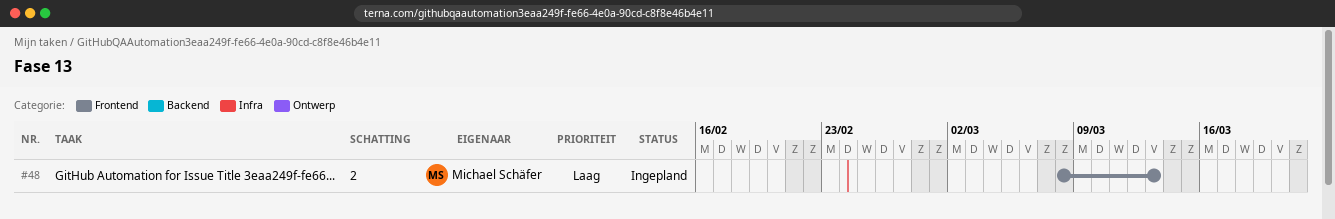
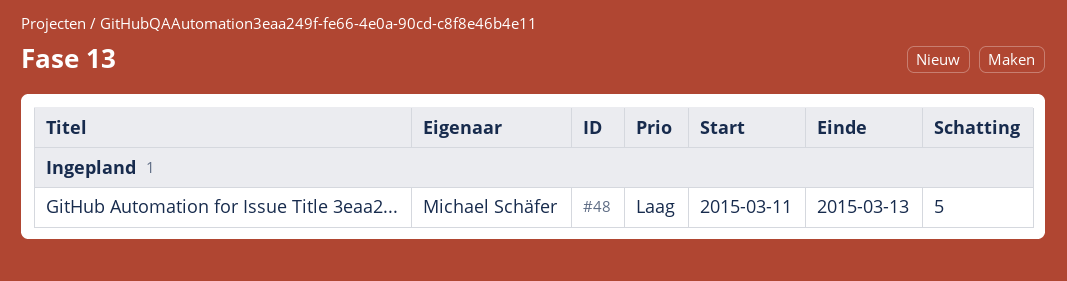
#48, estimate: 2 -> 5
#48, start: Mar 8 -> Mar 11

